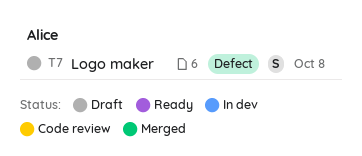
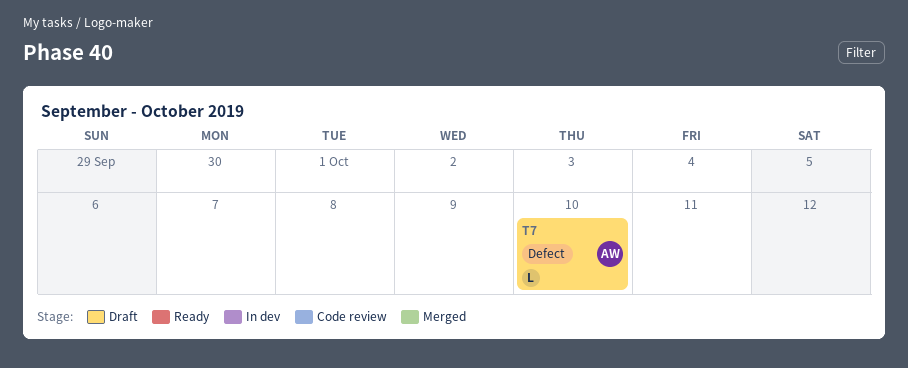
T7, estimate: S -> L
T7, due: Oct 8 -> Oct 10

